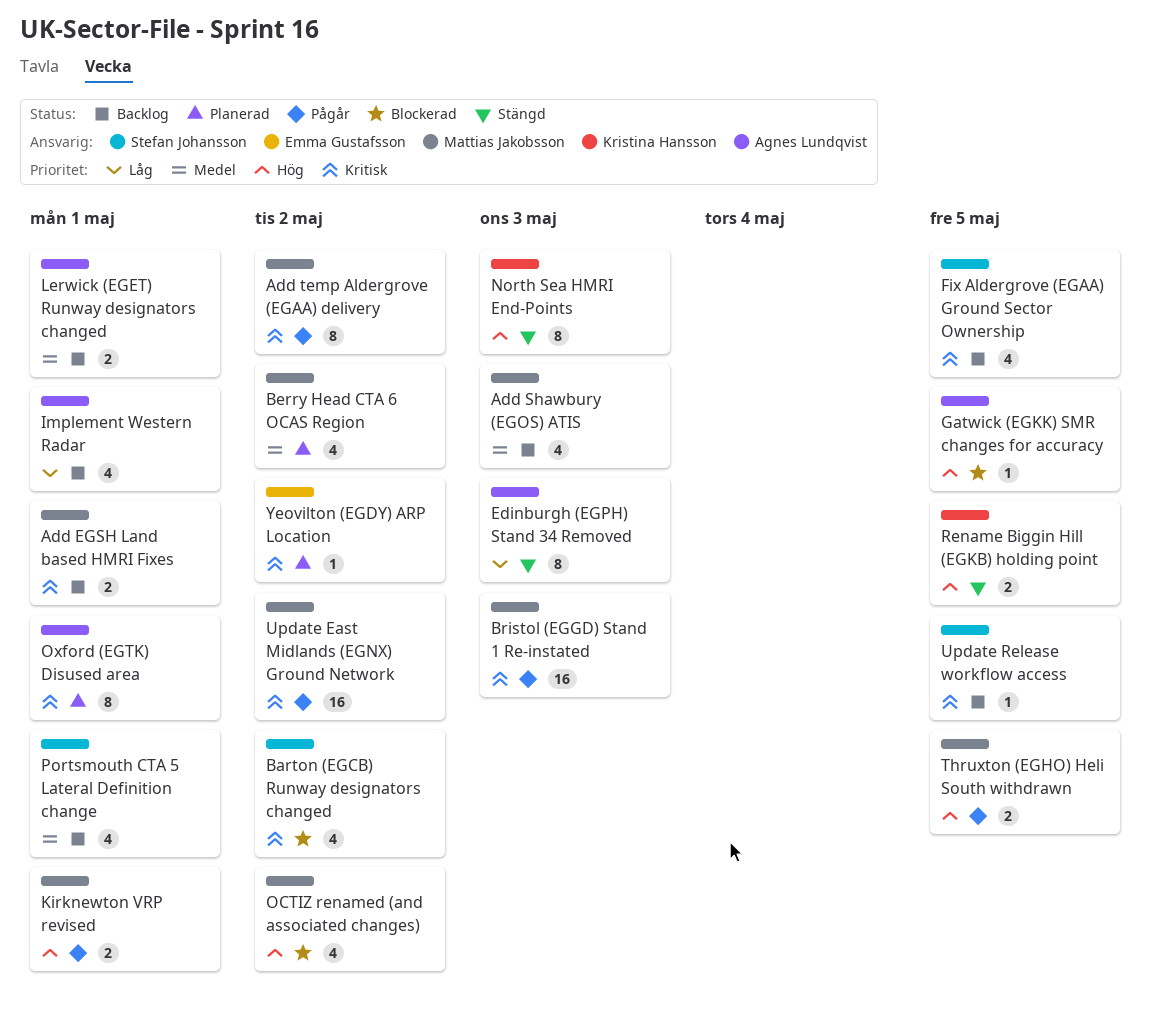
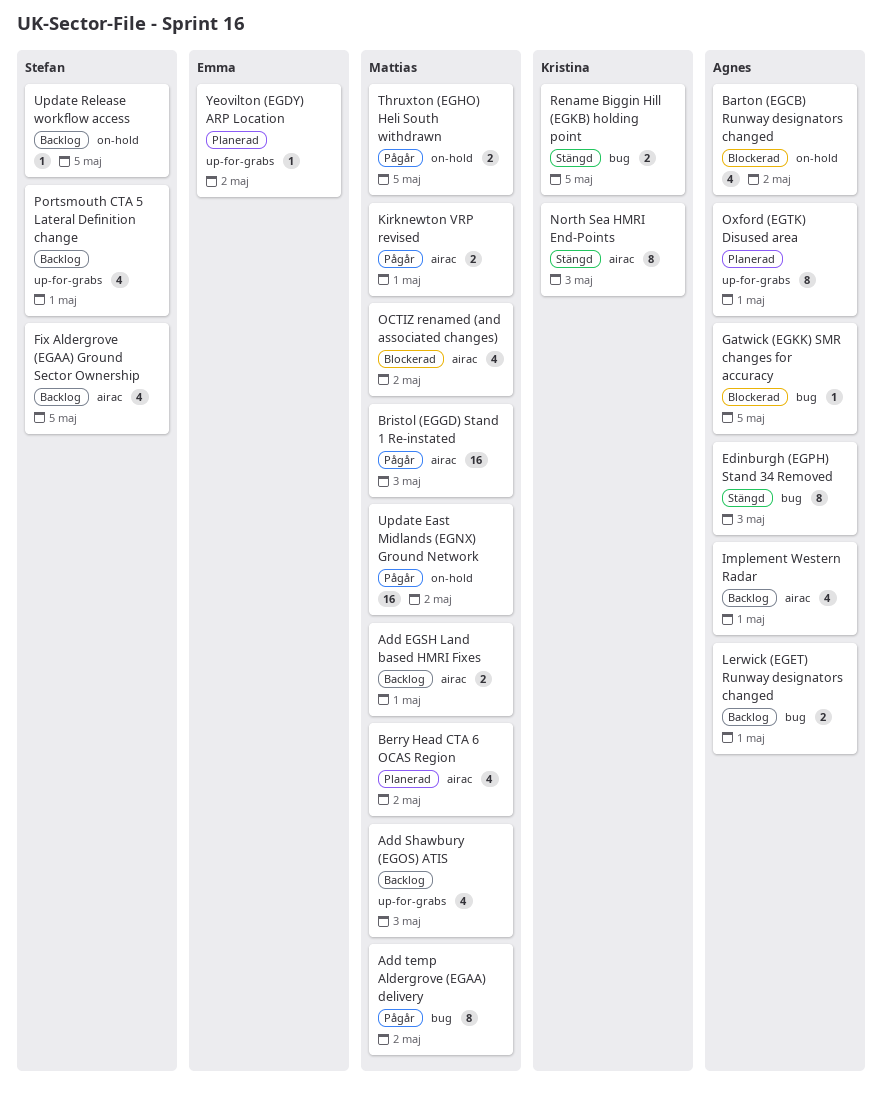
Barton (EGCB) Runway designators changed, owner: Stefan Johansson -> Agnes Lundqvist

